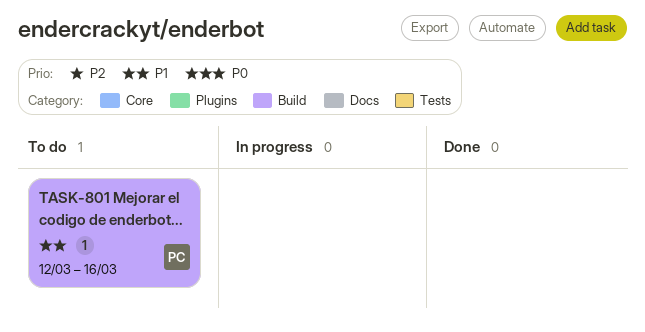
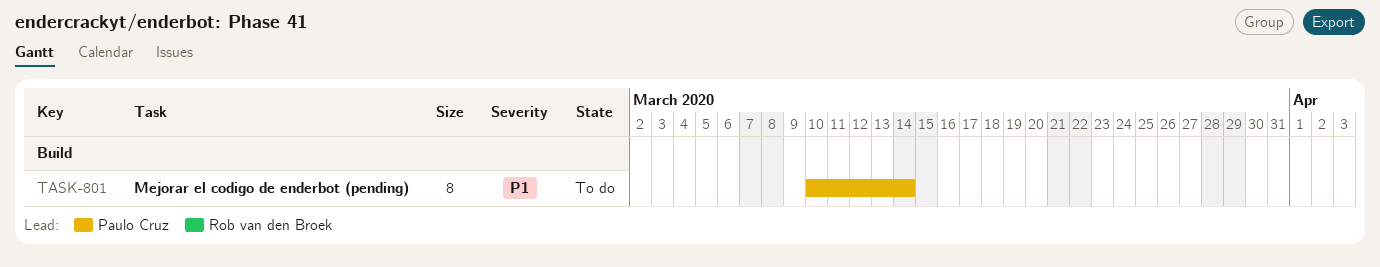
TASK-801, estimate: 1 -> 8
TASK-801, start: Mar 12 -> Mar 10
TASK-801, due: Mar 16 -> Mar 14

